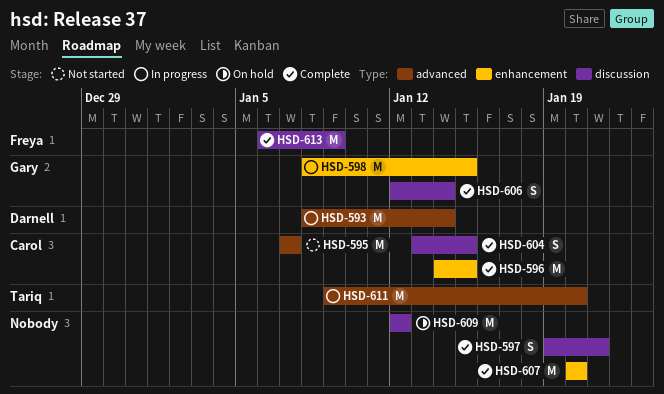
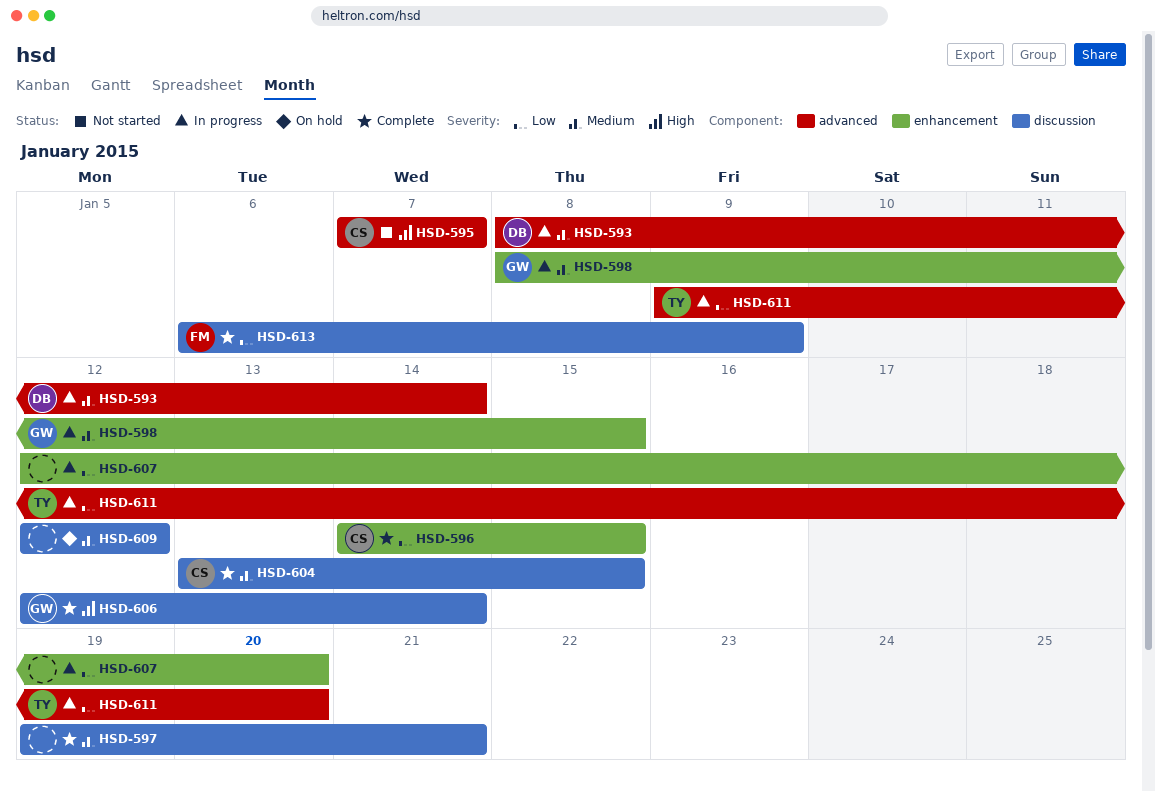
HSD-607, status: Complete -> In progress
HSD-607, start: Jan 20 -> Jan 12

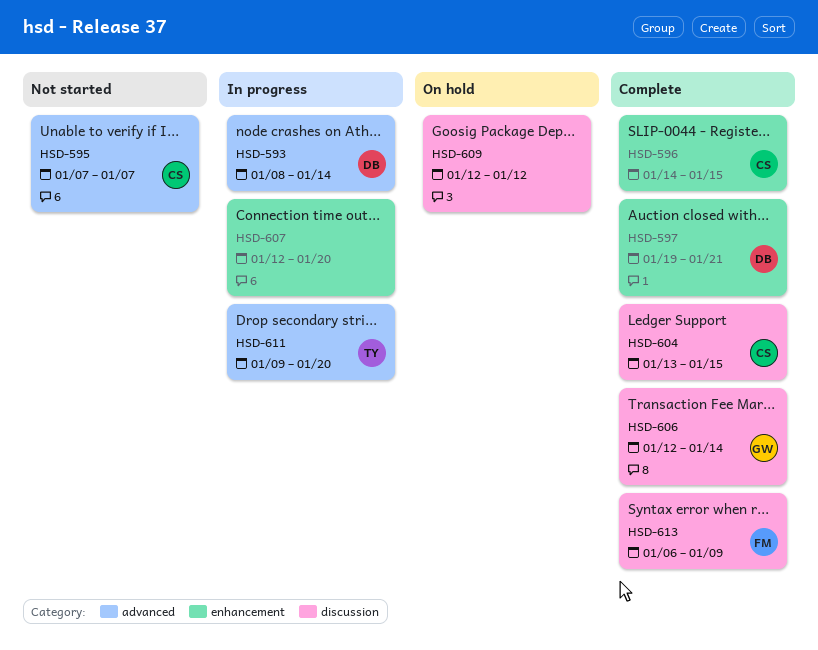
HSD-597, owner: none -> DB
HSD-597, label: discussion -> enhancement
HSD-598: present -> none

